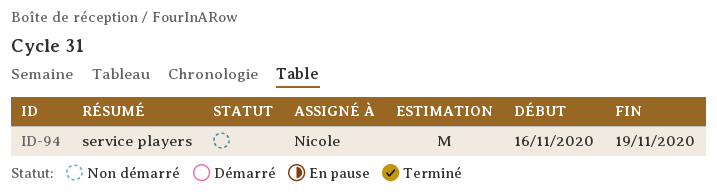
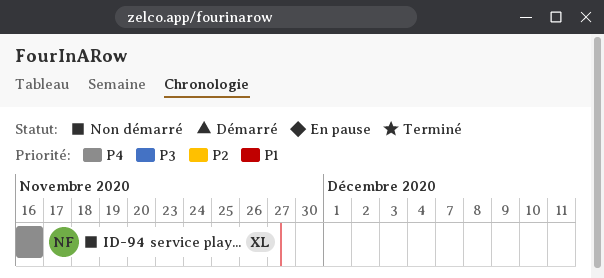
ID-94, estimate: M -> XL
ID-94, due: Nov 19 -> Nov 16

